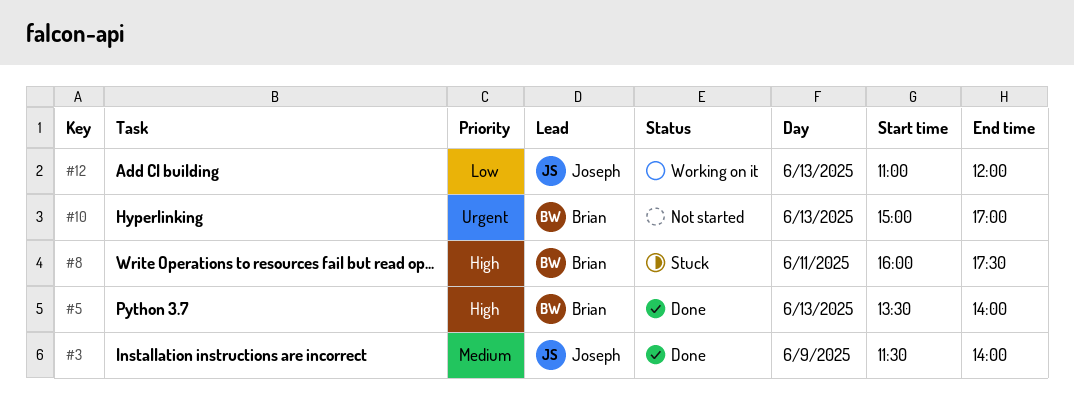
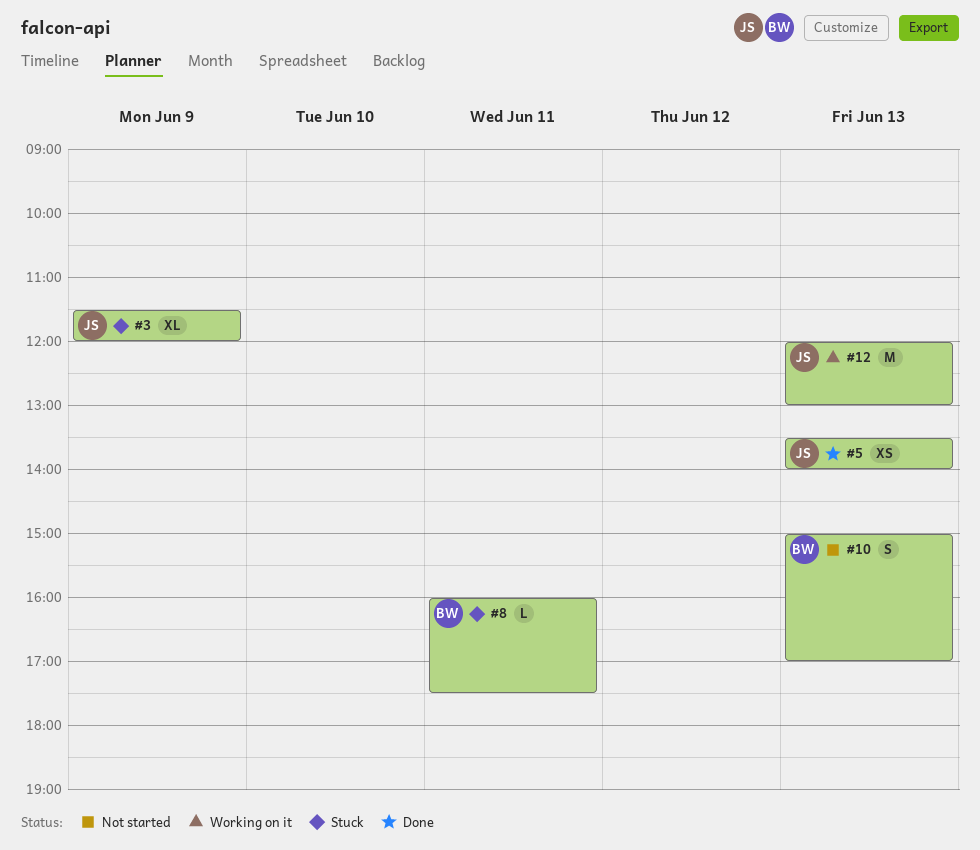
#3, status: Done -> Stuck
#3, ends: 14:00 -> 12:00
#5, owner: Brian -> Joseph
#12, begins: 11:00 -> 12:00
#12, ends: 12:00 -> 13:00

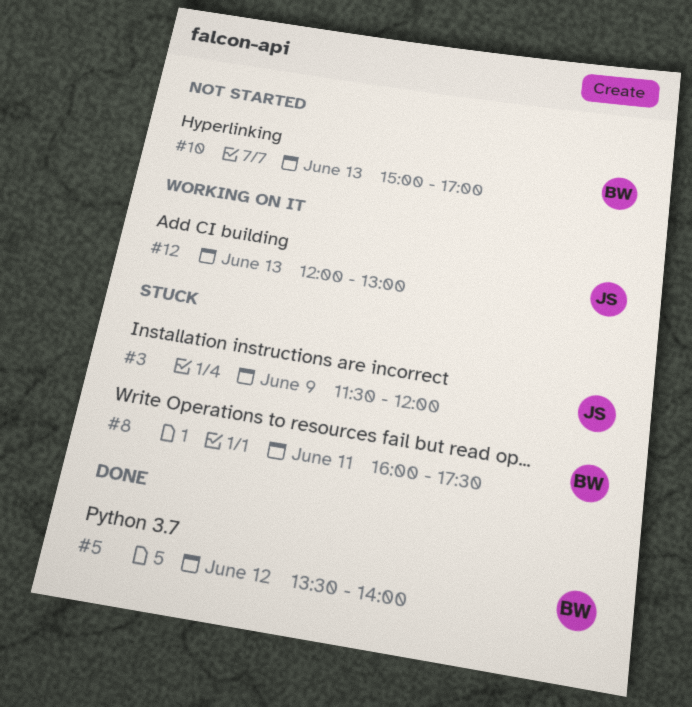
#5, owner: JS -> BW
#5, day: Jun 13 -> Jun 12

